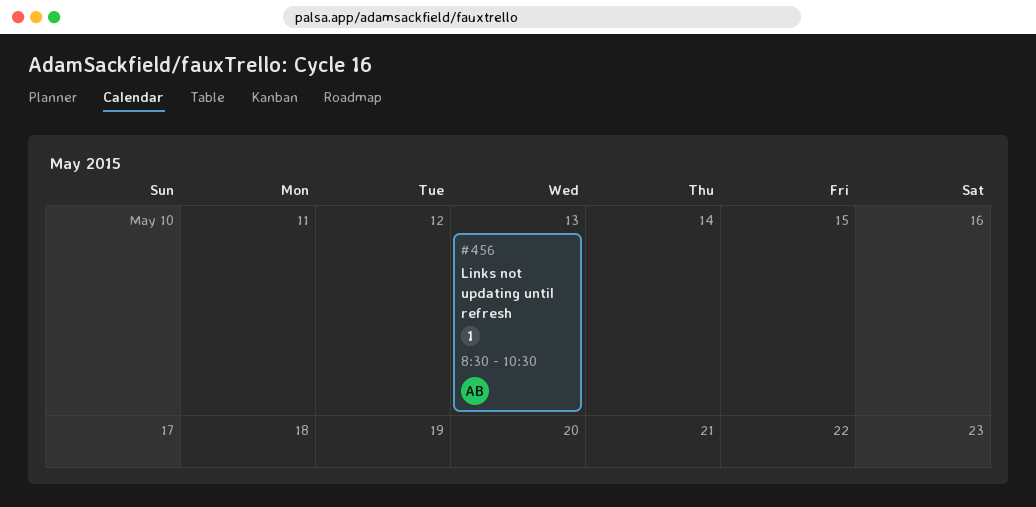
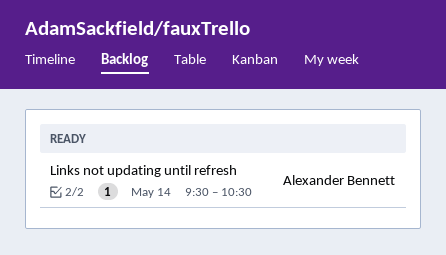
Links not updating until refresh, day: May 13 -> May 14
Links not updating until refresh, begins: 08:30 -> 09:30

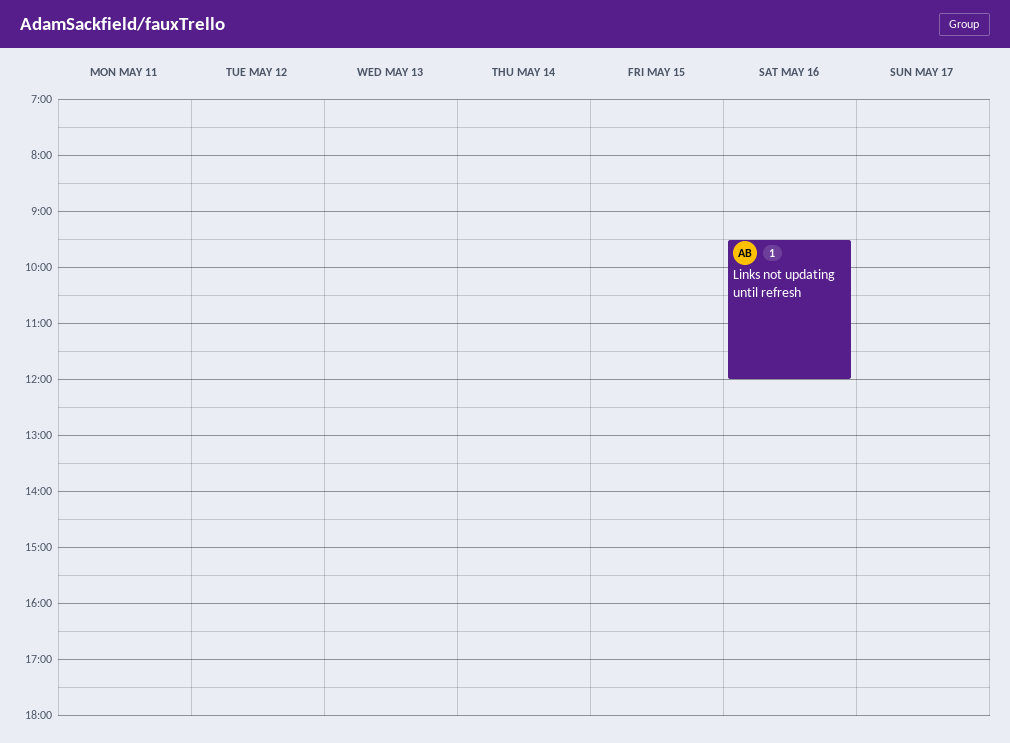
Links not updating until refresh, day: May 14 -> May 16
Links not updating until refresh, ends: 10:30 -> 12:00

